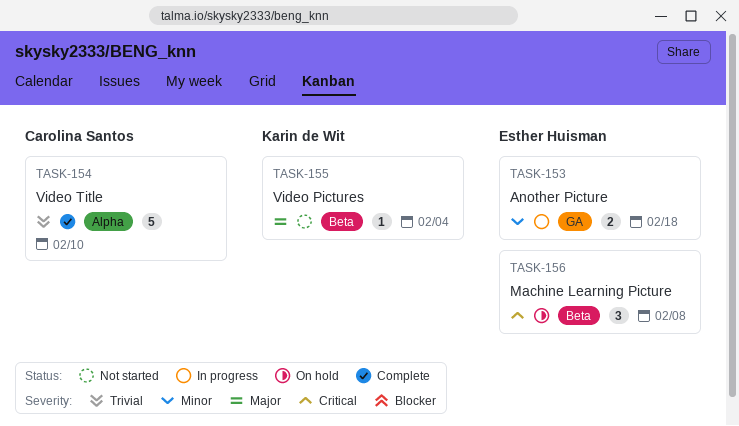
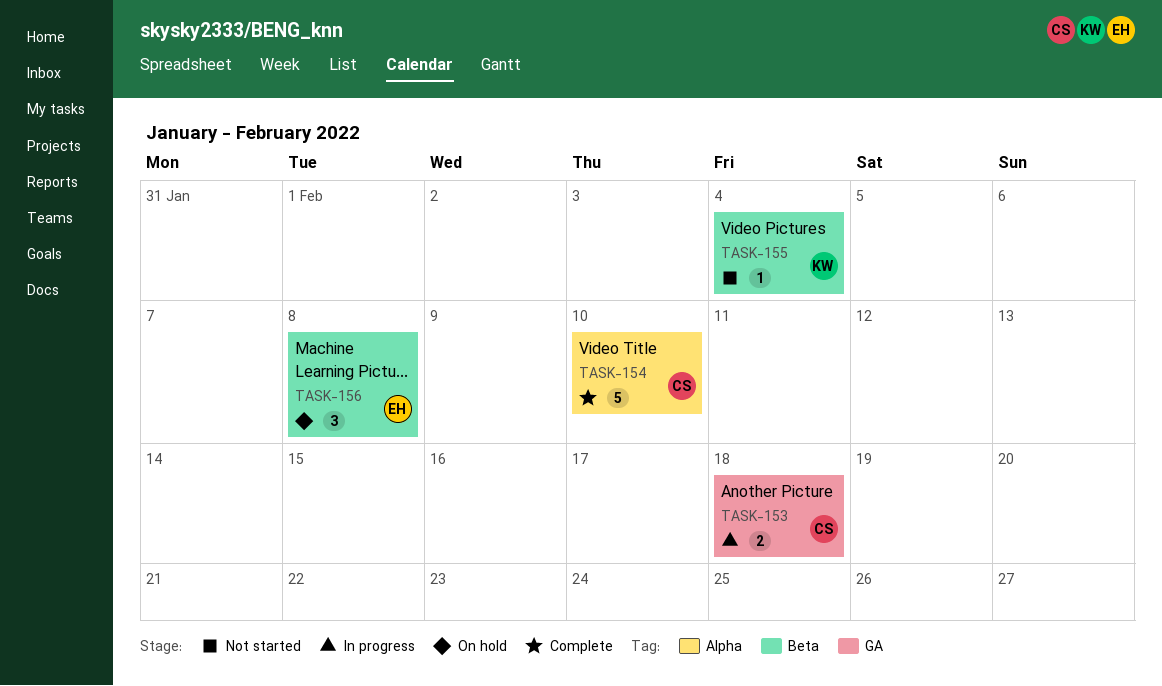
TASK-153, owner: Esther Huisman -> Carolina Santos

